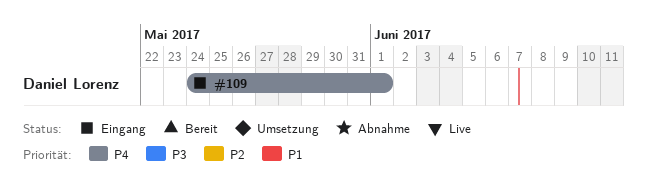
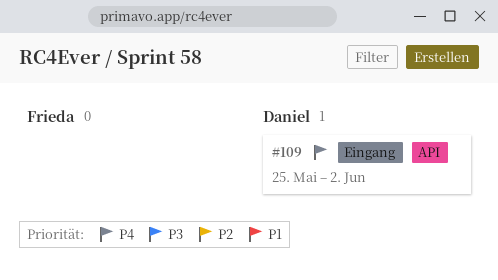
#109, start: May 24 -> May 25
#109, due: Jun 1 -> Jun 2

